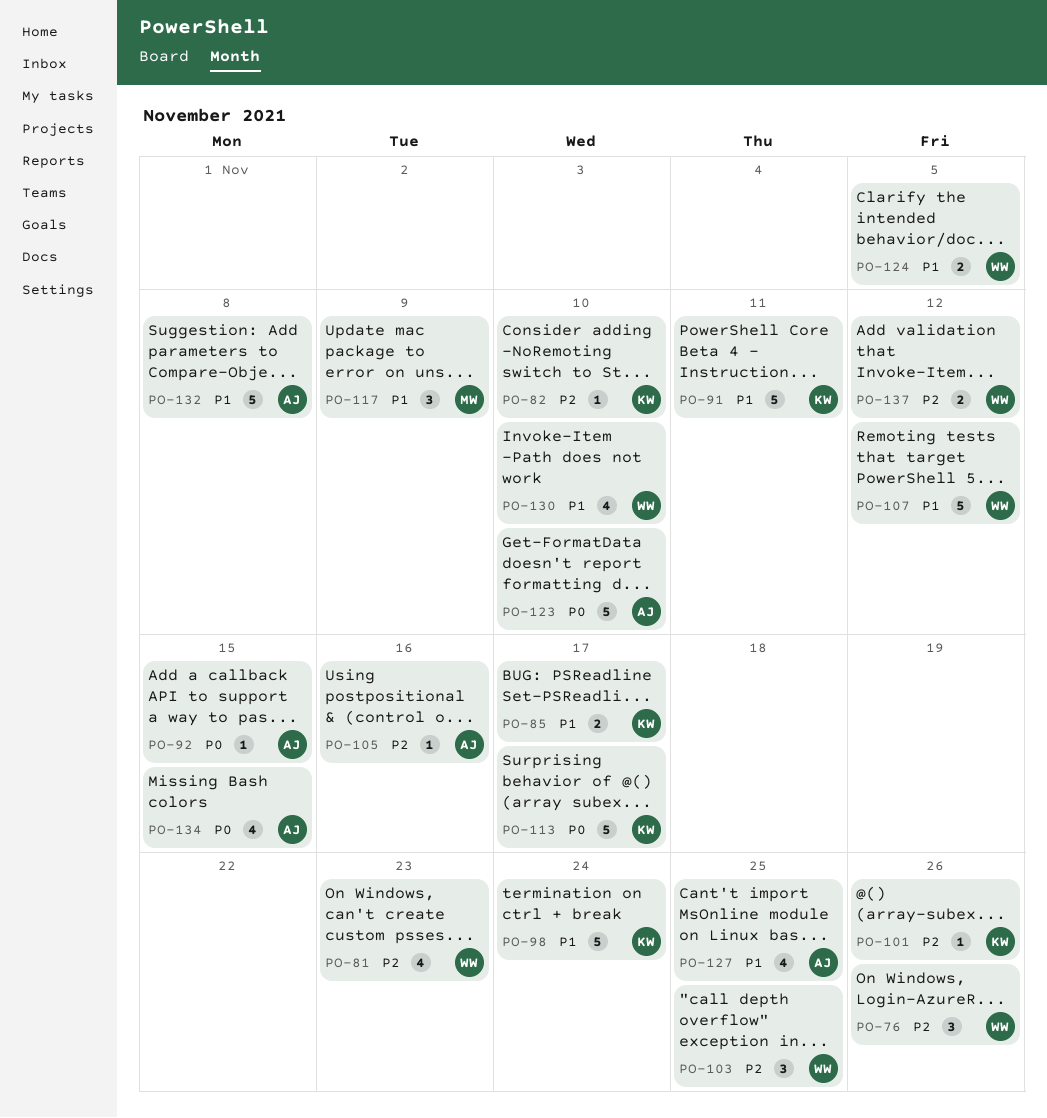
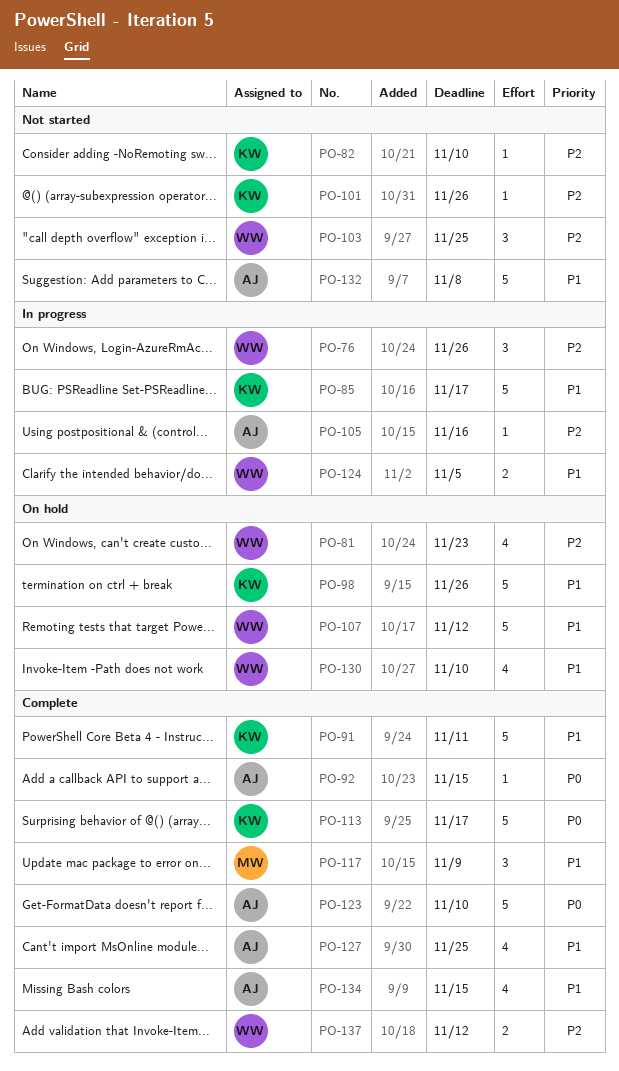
PO-85, estimate: 2 -> 5
PO-98, due: Nov 24 -> Nov 26
PO-134, priority: P0 -> P1

